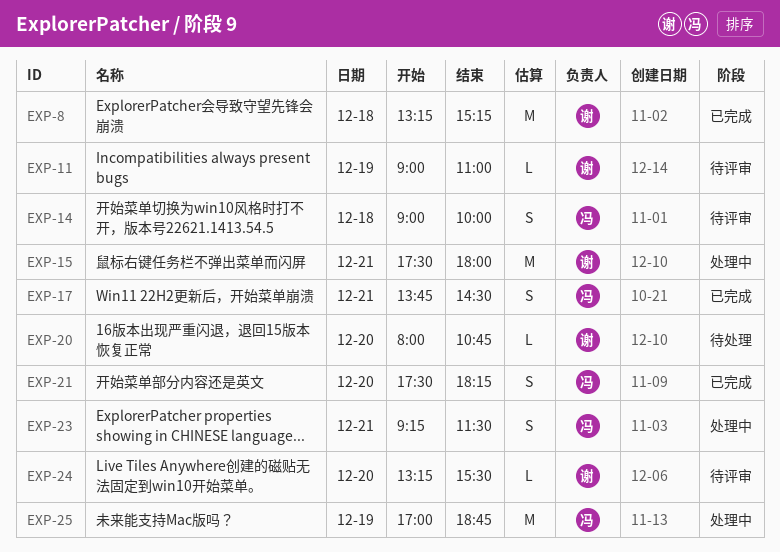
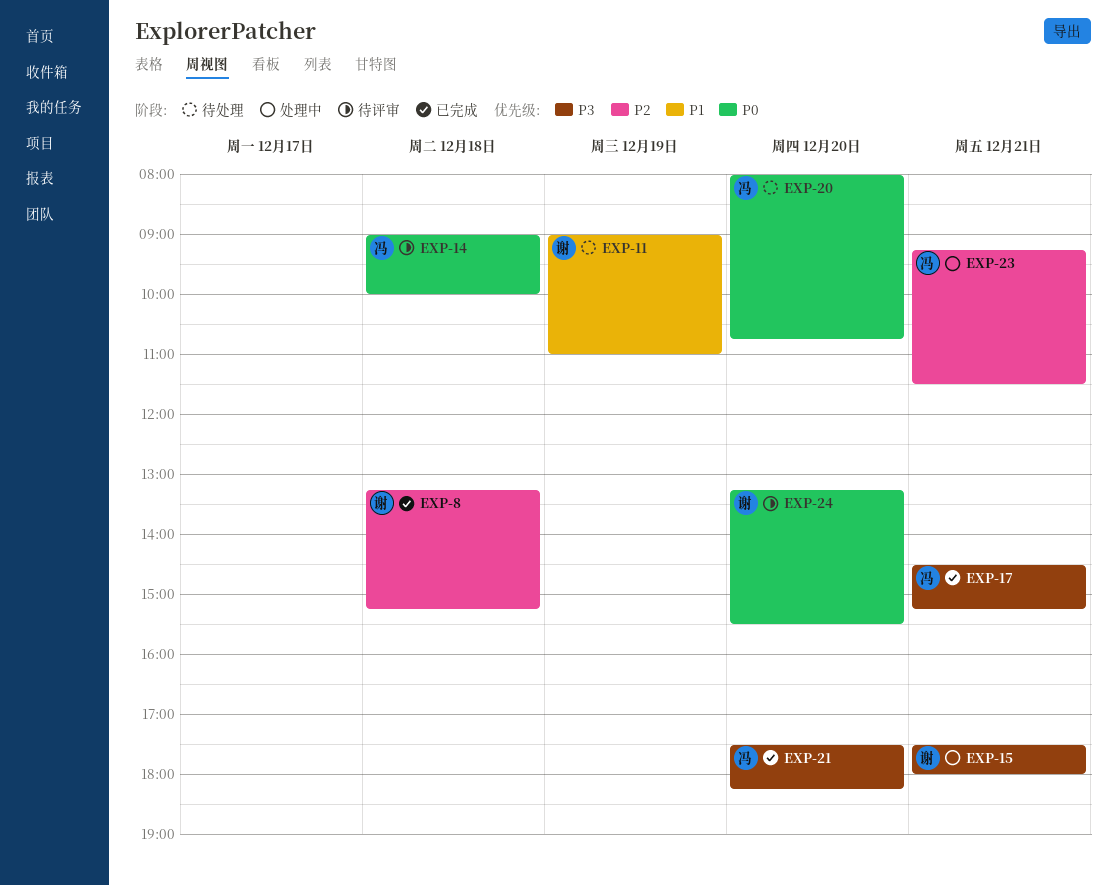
EXP-11, status: 待评审 -> 待处理
EXP-17, begins: 13:45 -> 14:30
EXP-17, ends: 14:30 -> 15:15
EXP-20, owner: 谢 -> 冯
EXP-25: present -> none

